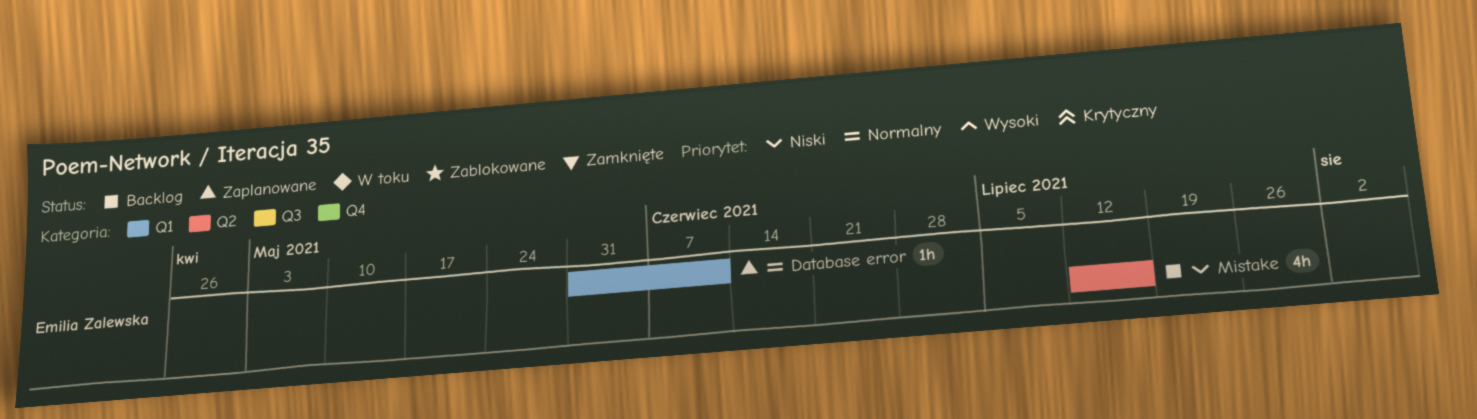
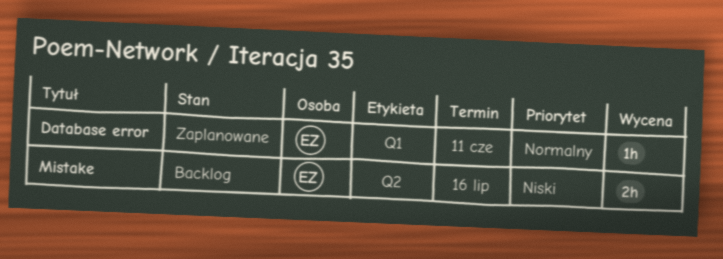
Mistake, estimate: 4h -> 2h

